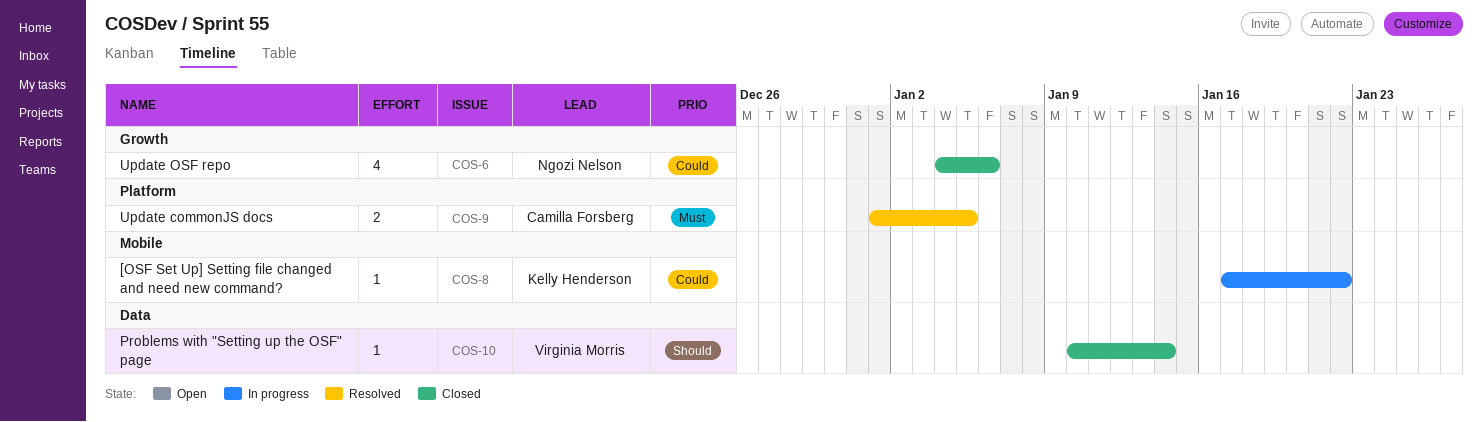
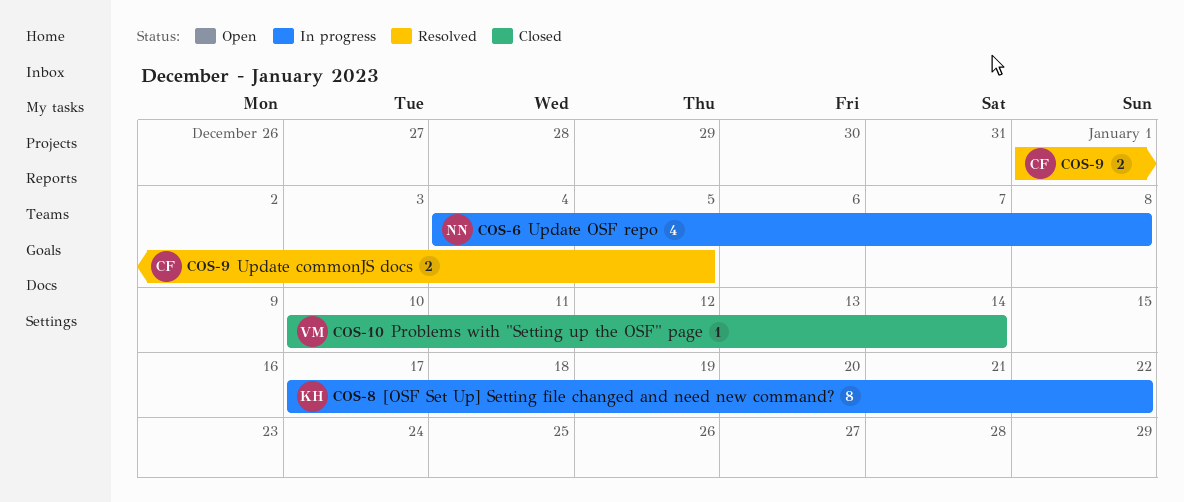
COS-6, status: Closed -> In progress
COS-6, due: Jan 6 -> Jan 8
COS-8, estimate: 1 -> 8

